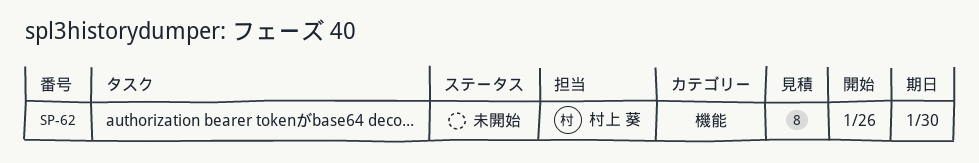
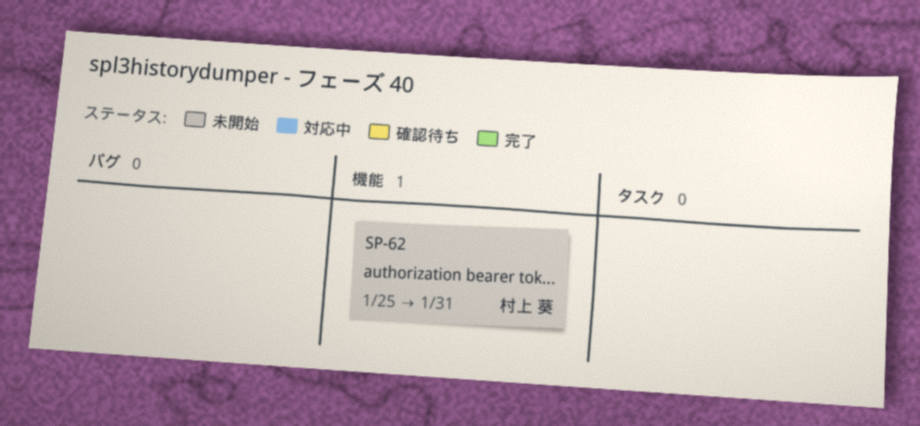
SP-62, start: Jan 26 -> Jan 25
SP-62, due: Jan 30 -> Jan 31

